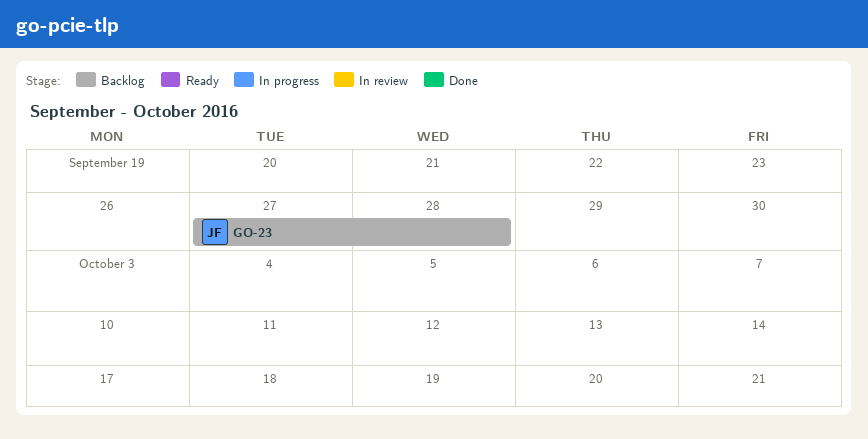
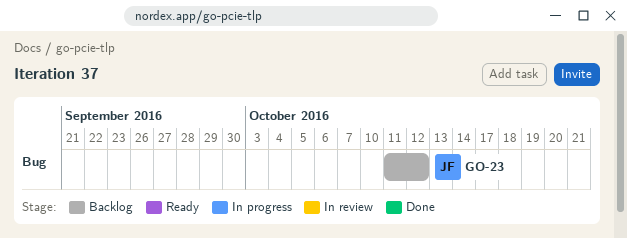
GO-23, start: Sep 27 -> Oct 11
GO-23, due: Sep 28 -> Oct 12

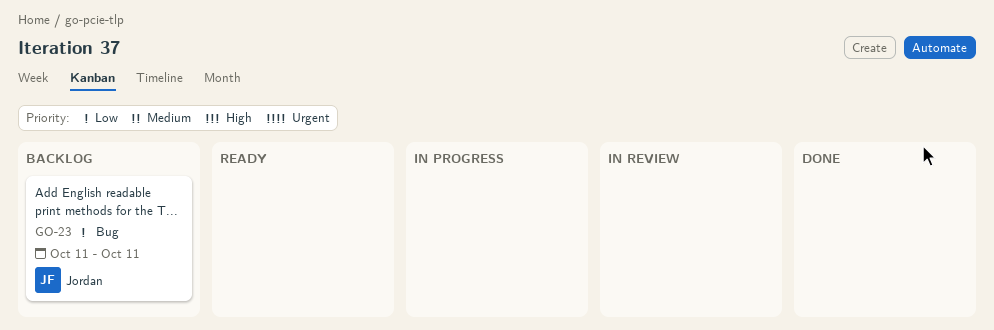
GO-23, due: Oct 12 -> Oct 11

